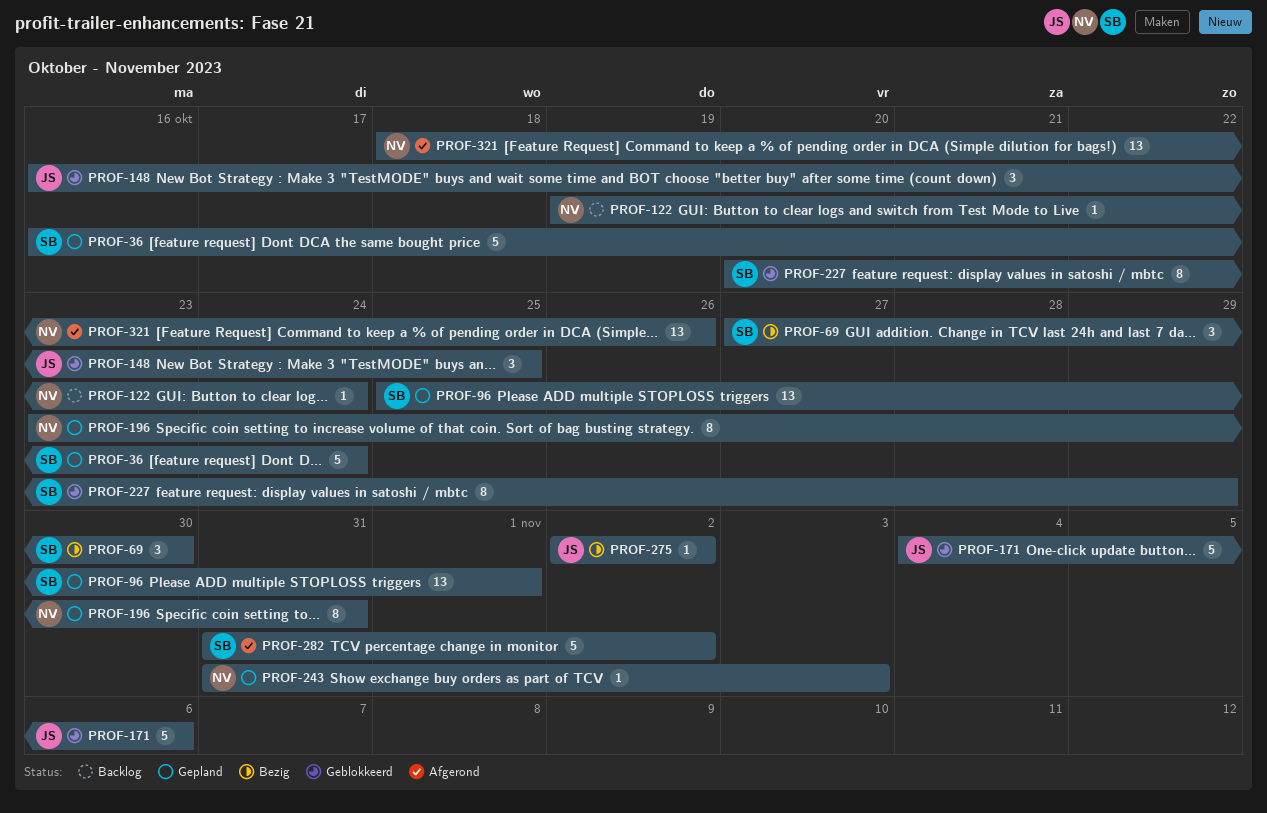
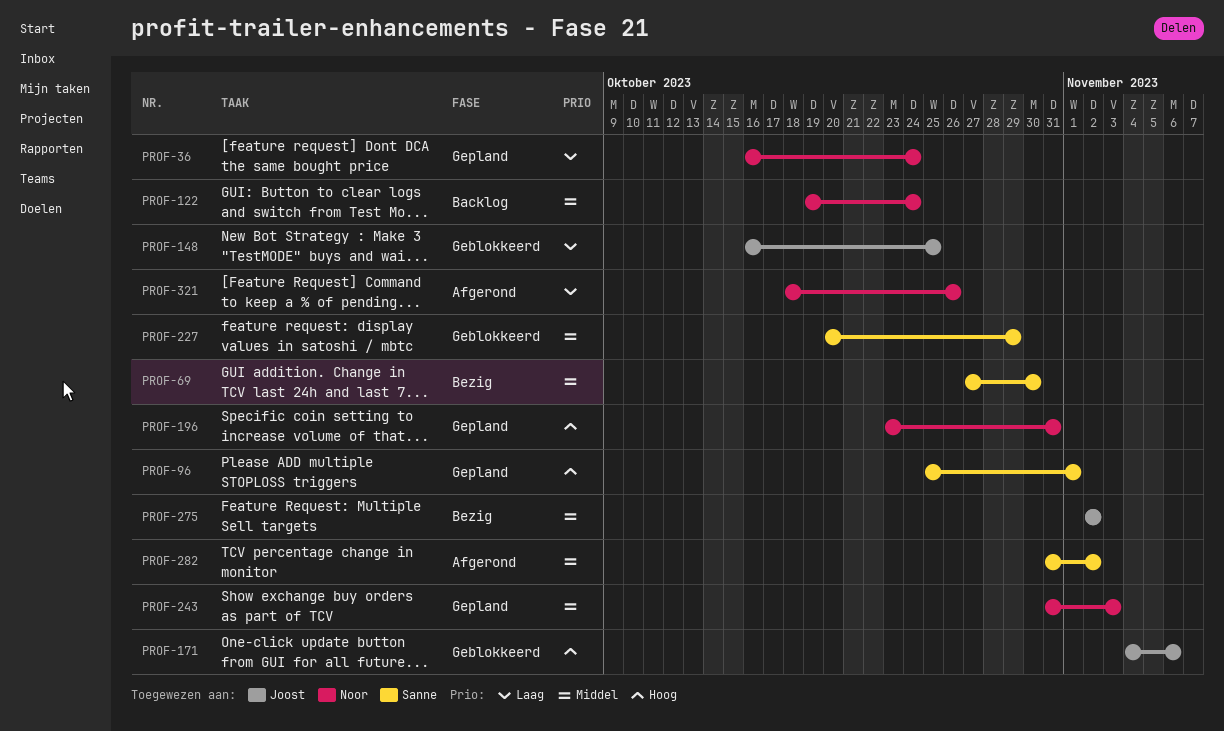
PROF-36, owner: Sanne -> Noor

